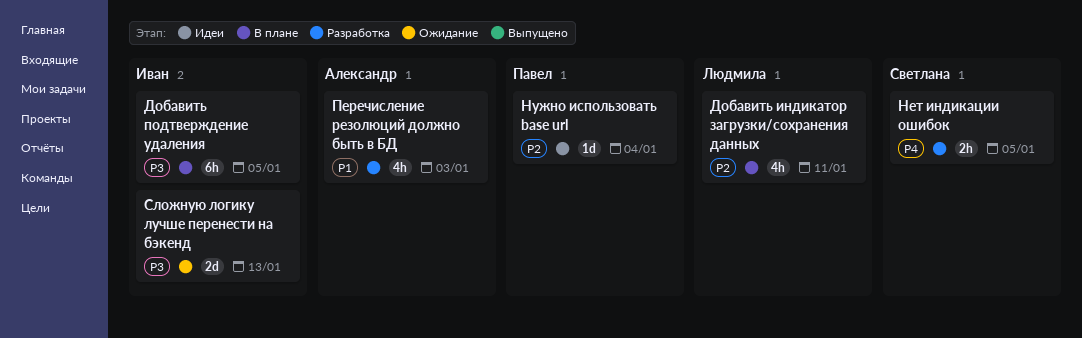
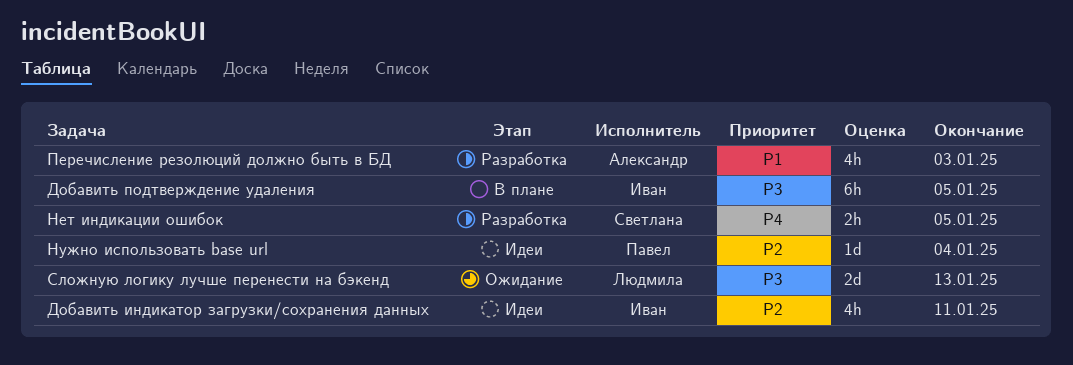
Добавить индикатор загрузки/сохранения данных, status: В плане -> Идеи
Добавить индикатор загрузки/сохранения данных, owner: Людмила -> Иван
Сложную логику лучше перенести на бэкенд, owner: Иван -> Людмила

